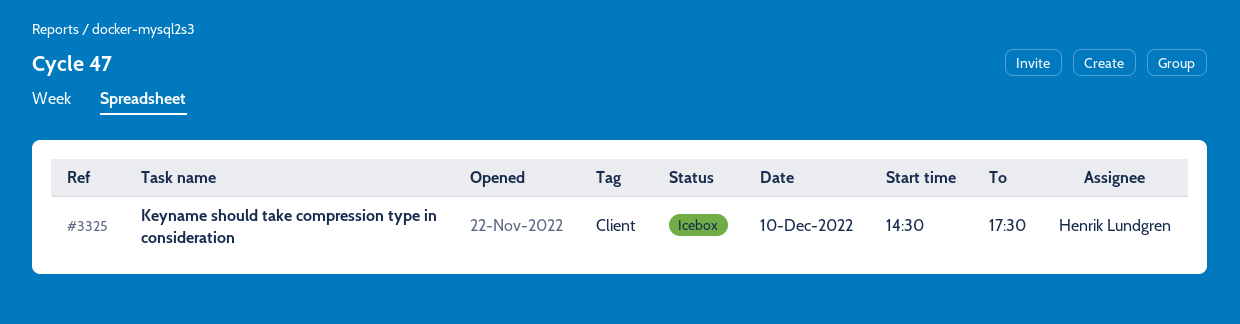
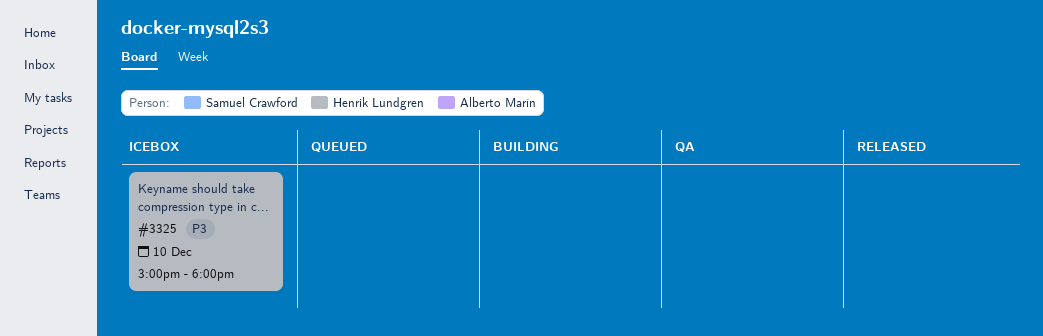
#3325, begins: 14:30 -> 15:00
#3325, ends: 17:30 -> 18:00

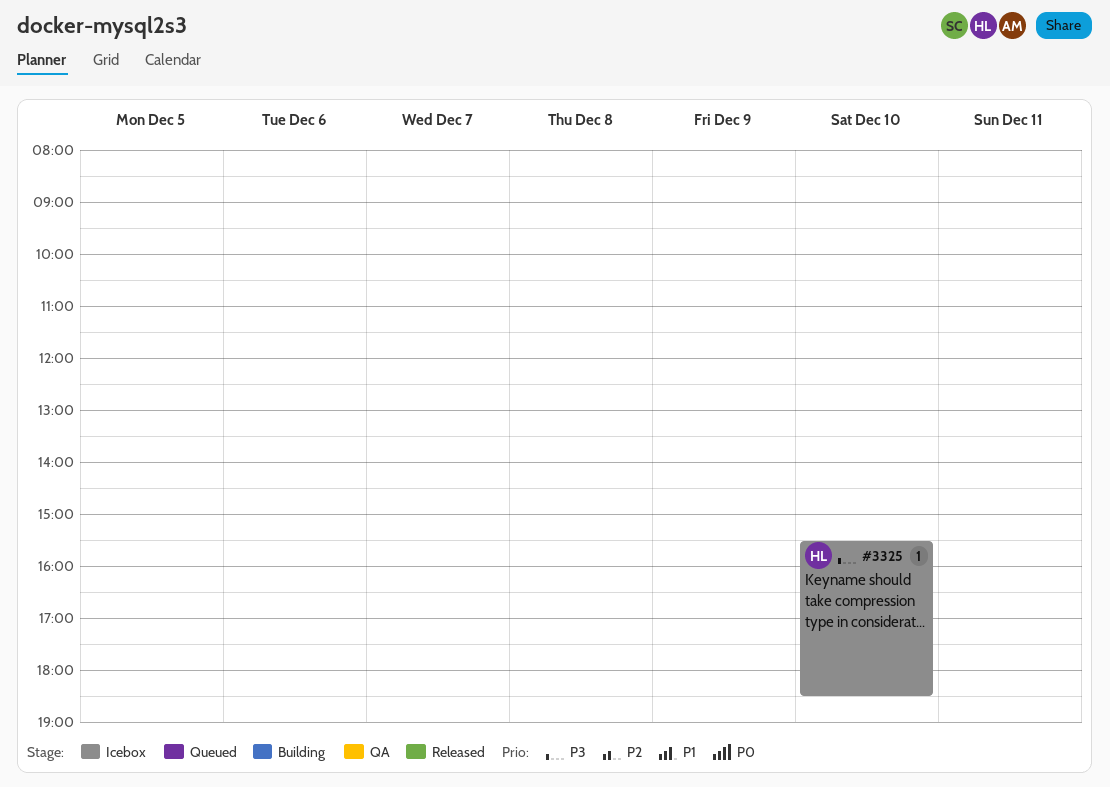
#3325, begins: 15:00 -> 15:30
#3325, ends: 18:00 -> 18:30

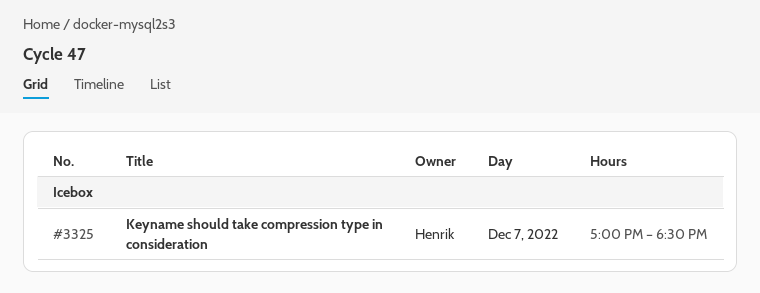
#3325, day: Dec 10 -> Dec 7
#3325, begins: 15:30 -> 17:00

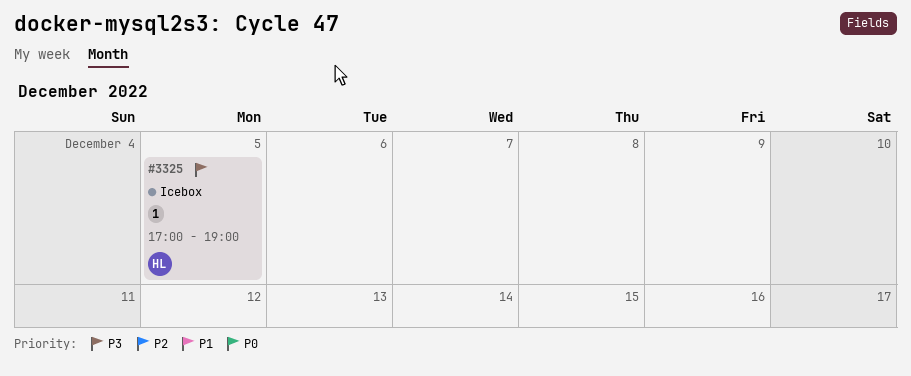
#3325, day: Dec 7 -> Dec 5
#3325, ends: 18:30 -> 19:00

